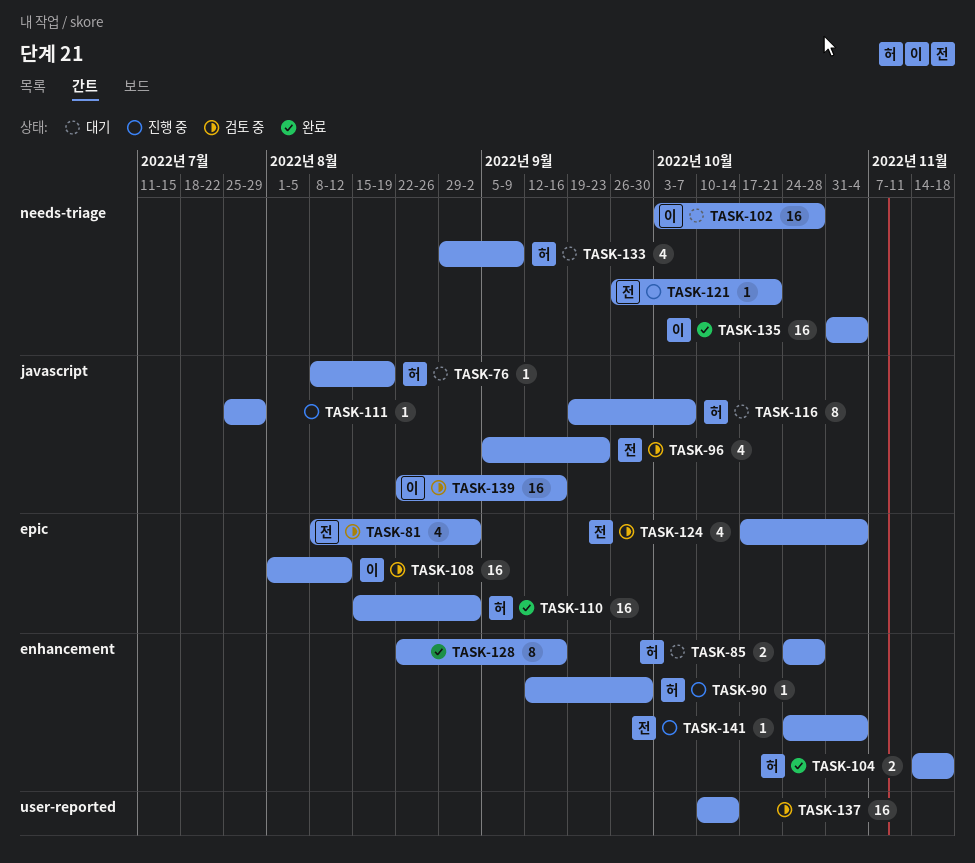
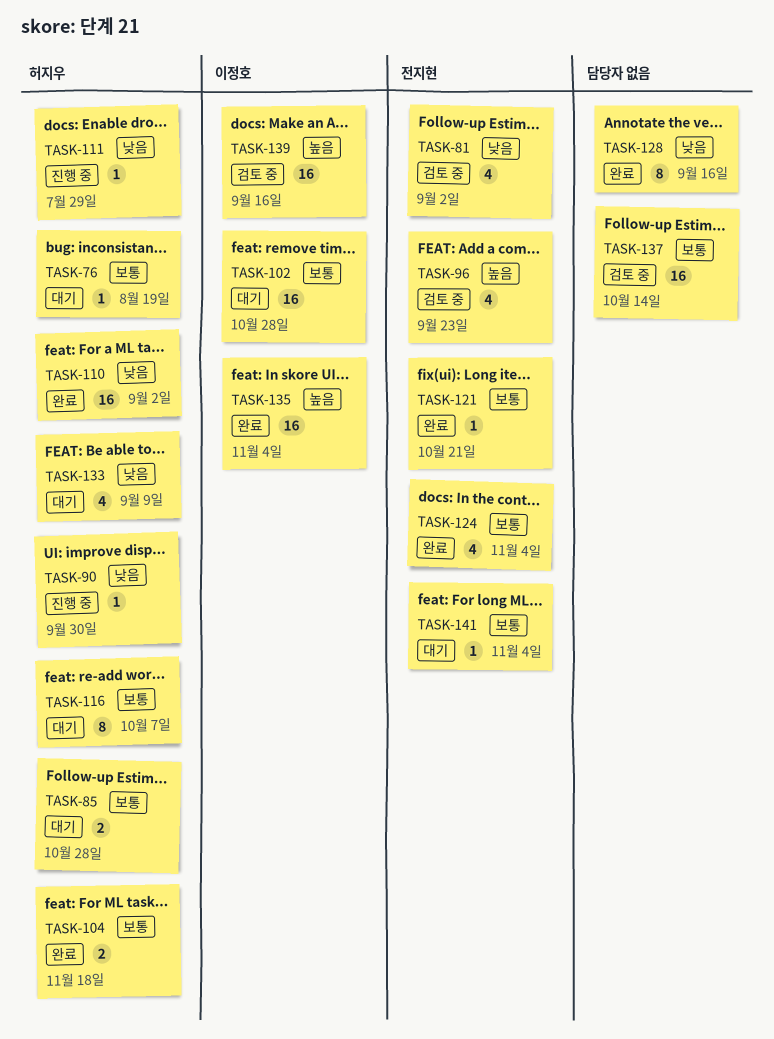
TASK-108: present -> none
TASK-111, owner: none -> 허지우
TASK-121, status: 진행 중 -> 완료
TASK-124, status: 검토 중 -> 완료
TASK-141, status: 진행 중 -> 대기

